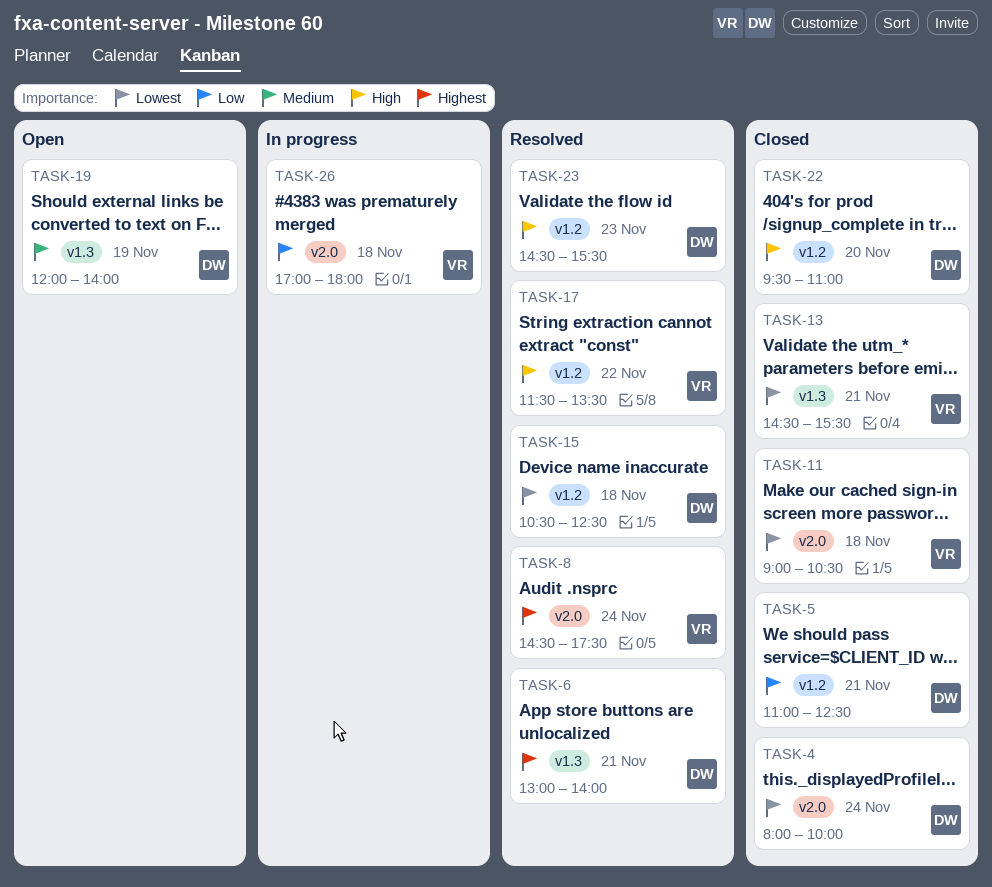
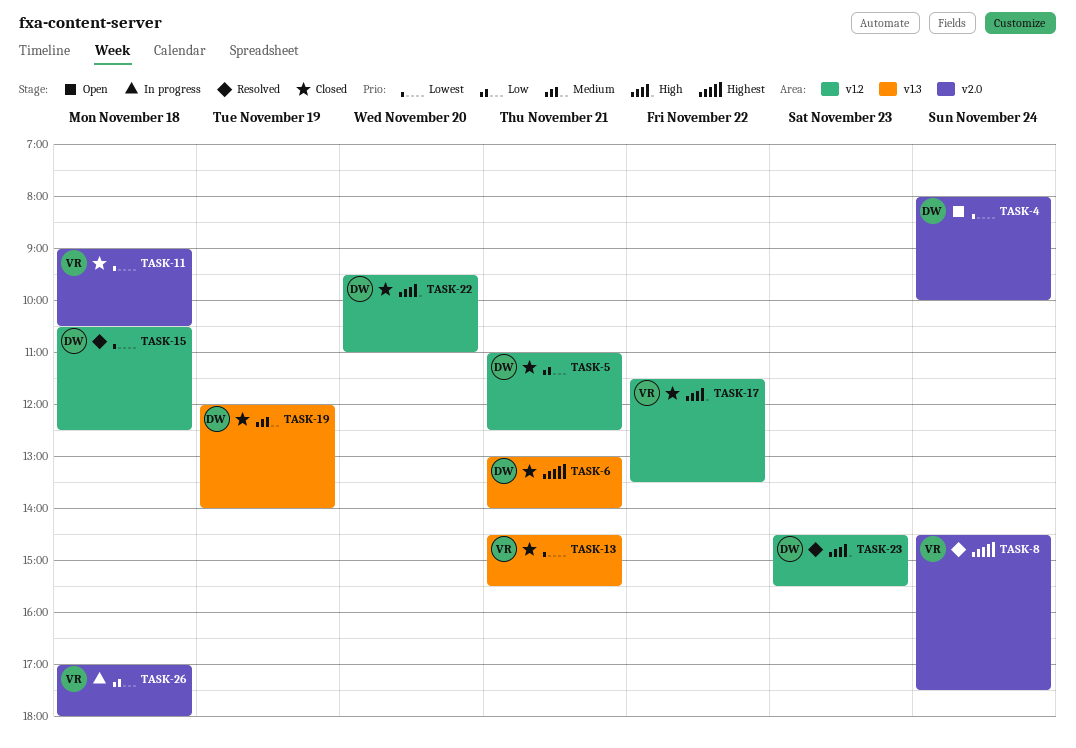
TASK-4, status: Closed -> Open
TASK-6, status: Resolved -> Closed
TASK-17, status: Resolved -> Closed
TASK-19, status: Open -> Closed

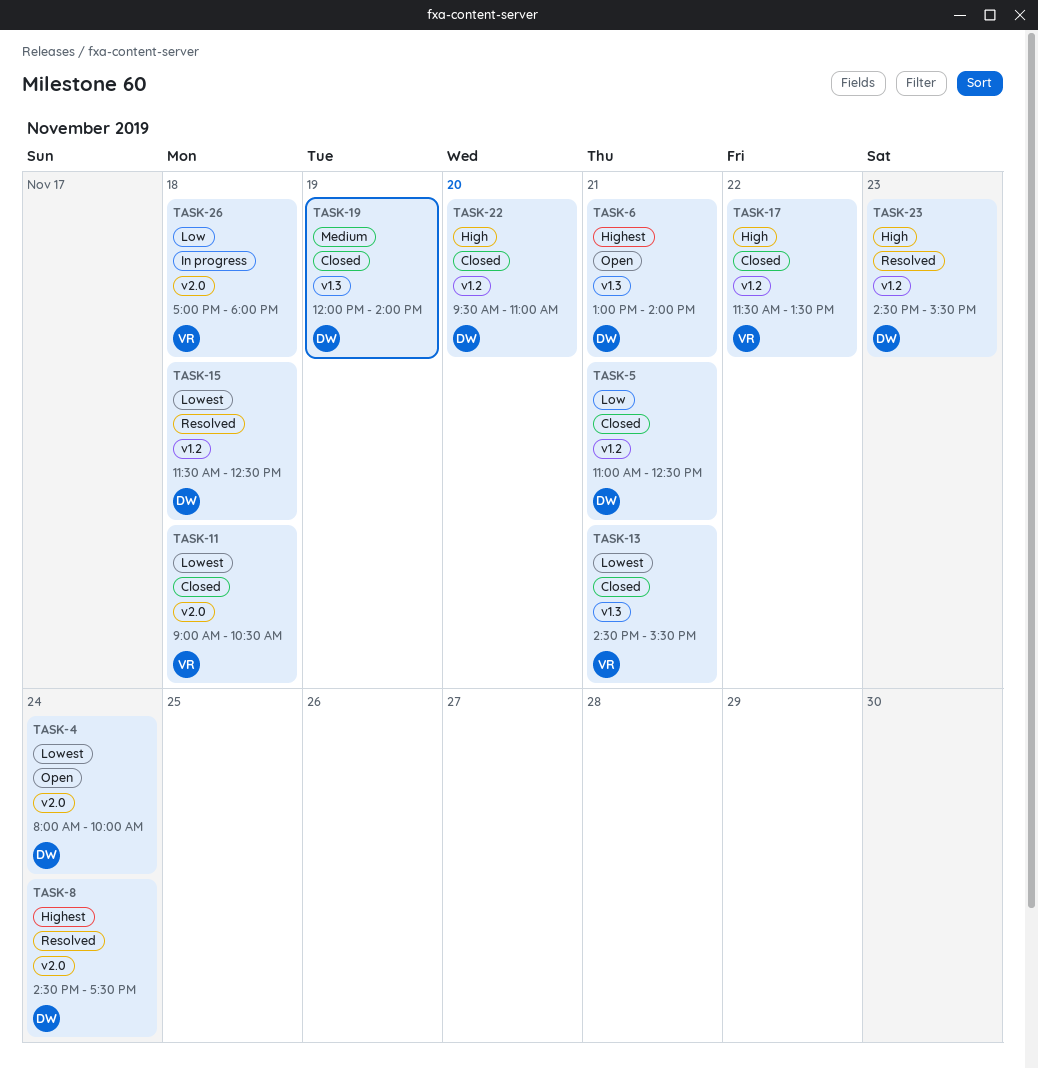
TASK-6, status: Closed -> Open
TASK-8, owner: VR -> DW
TASK-15, begins: 10:30 -> 11:30

